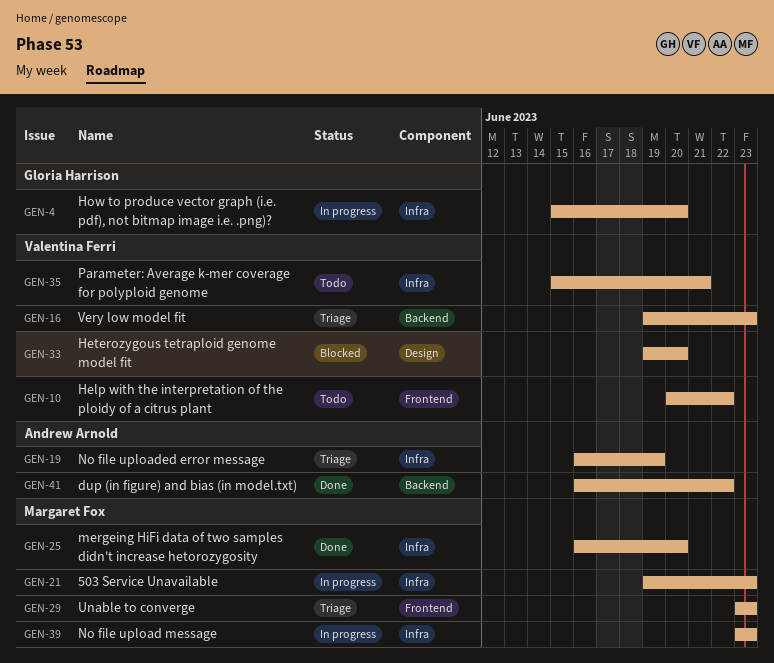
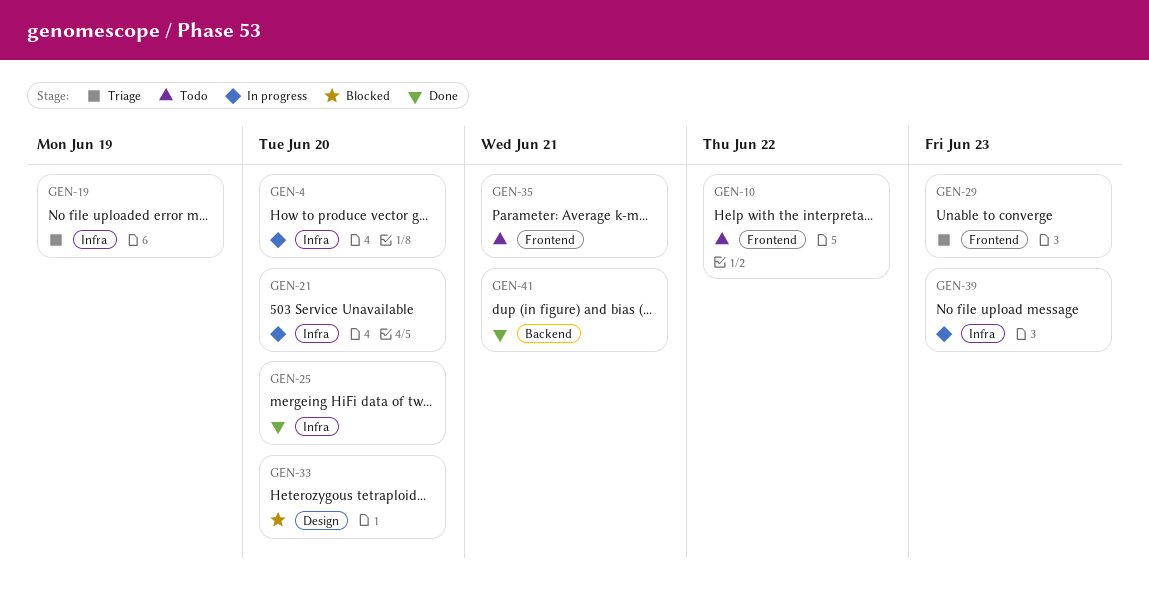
GEN-16: present -> none
GEN-21, due: Jun 23 -> Jun 20
GEN-35, label: Infra -> Frontend
GEN-41, due: Jun 22 -> Jun 21

